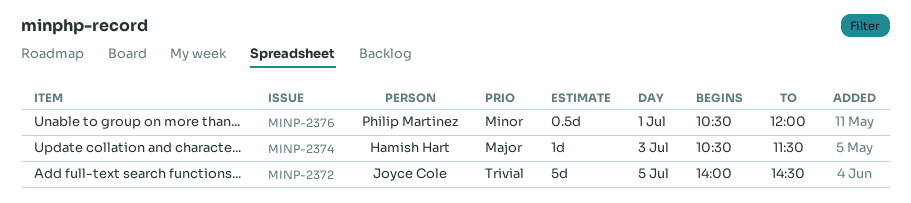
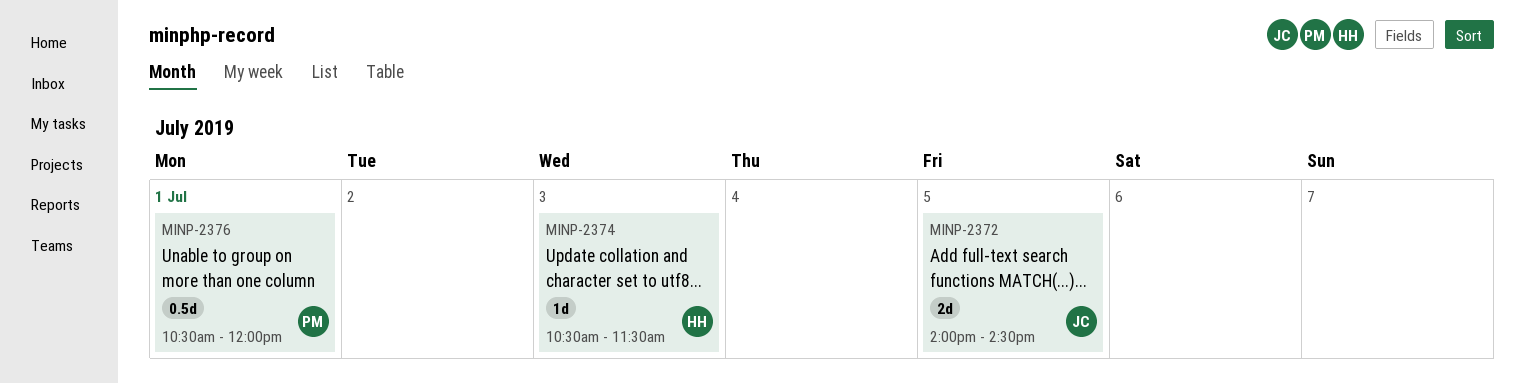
MINP-2372, estimate: 5d -> 2d

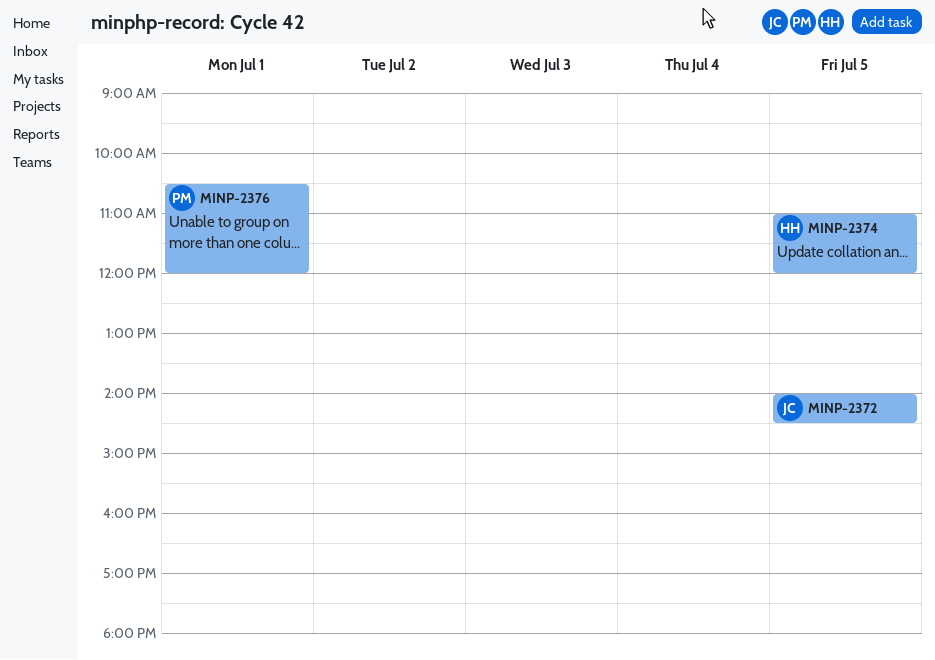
MINP-2374, day: Jul 3 -> Jul 5
MINP-2374, begins: 10:30 -> 11:00
MINP-2374, ends: 11:30 -> 12:00

